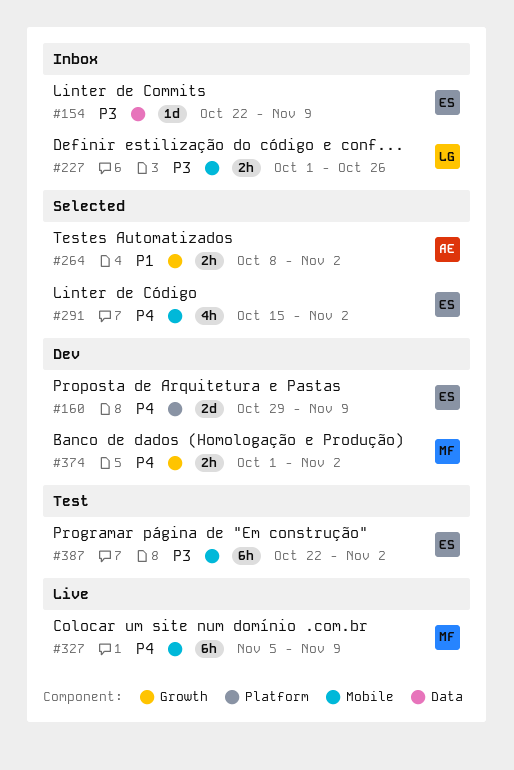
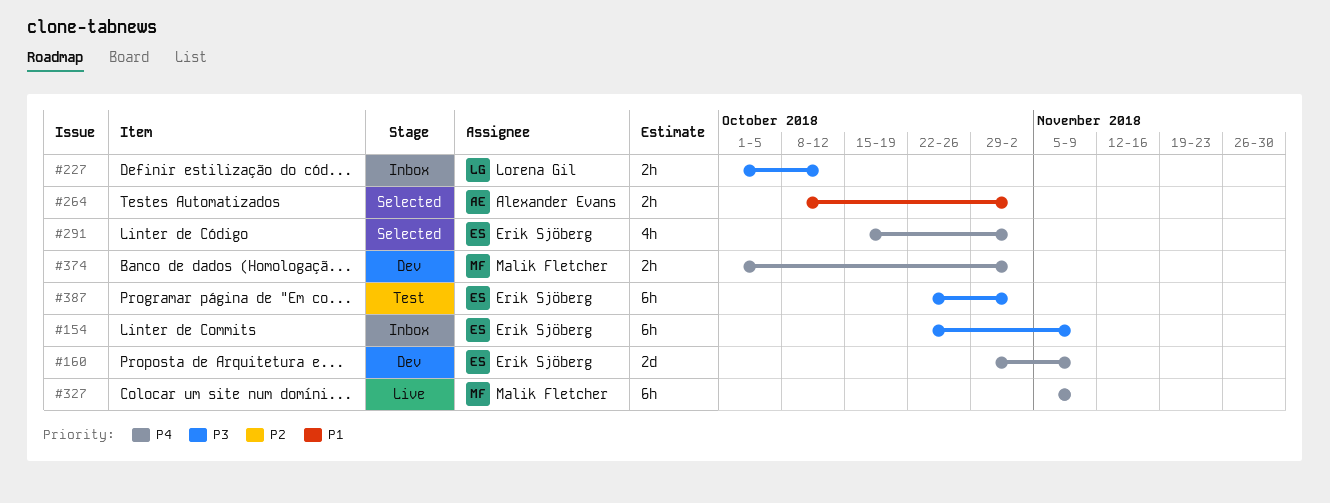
#154, estimate: 1d -> 6h
#227, due: Oct 26 -> Oct 12

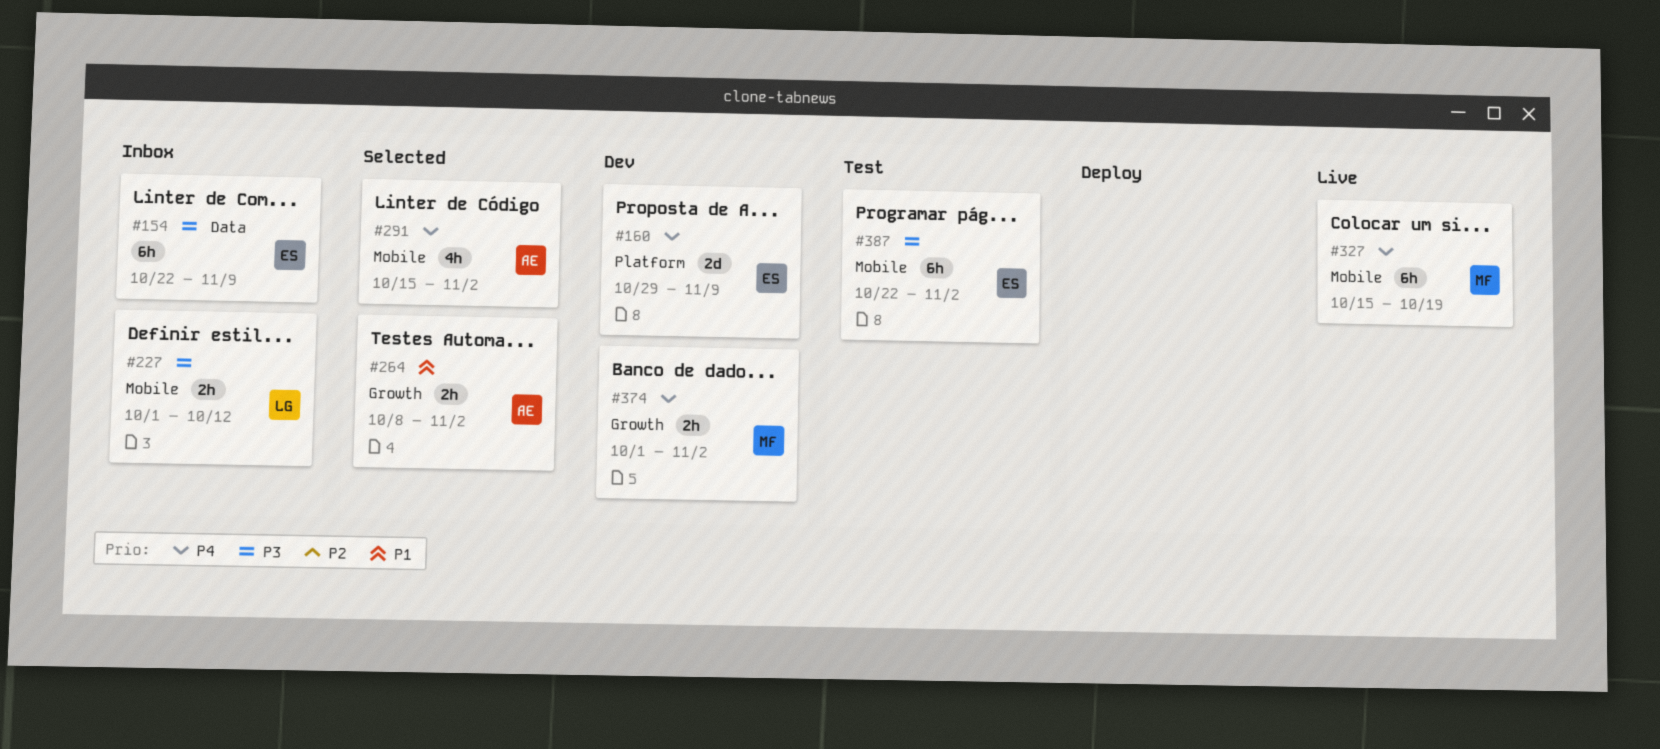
#291, owner: Erik Sjöberg -> Alexander Evans
#327, start: Nov 5 -> Oct 15
#327, due: Nov 9 -> Oct 19

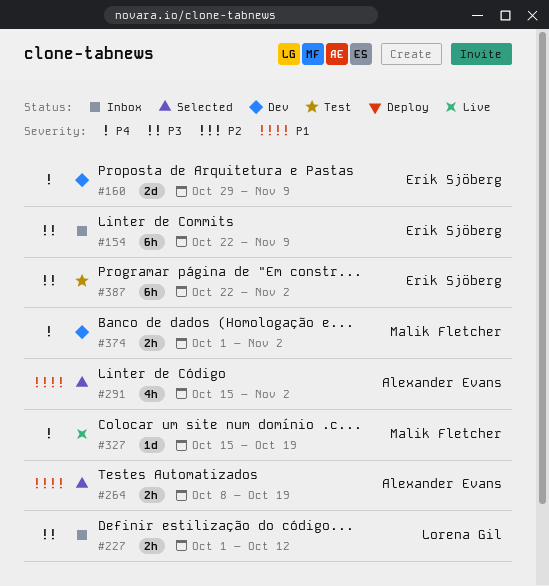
#264, due: Nov 2 -> Oct 19
#291, priority: P4 -> P1
#327, estimate: 6h -> 1d

